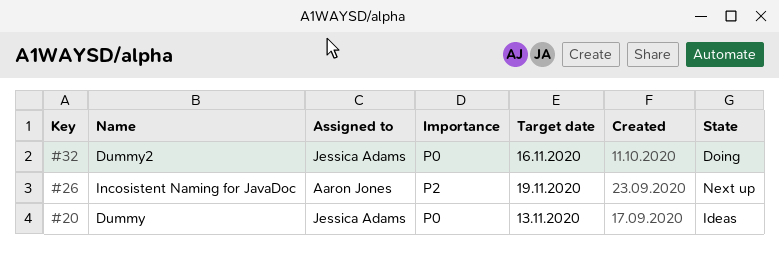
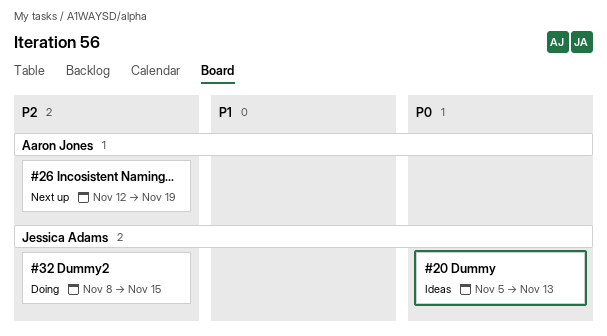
#32, priority: P0 -> P2
#32, due: Nov 16 -> Nov 15

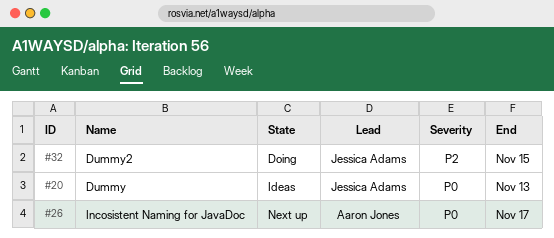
#26, priority: P2 -> P0
#26, due: Nov 19 -> Nov 17

